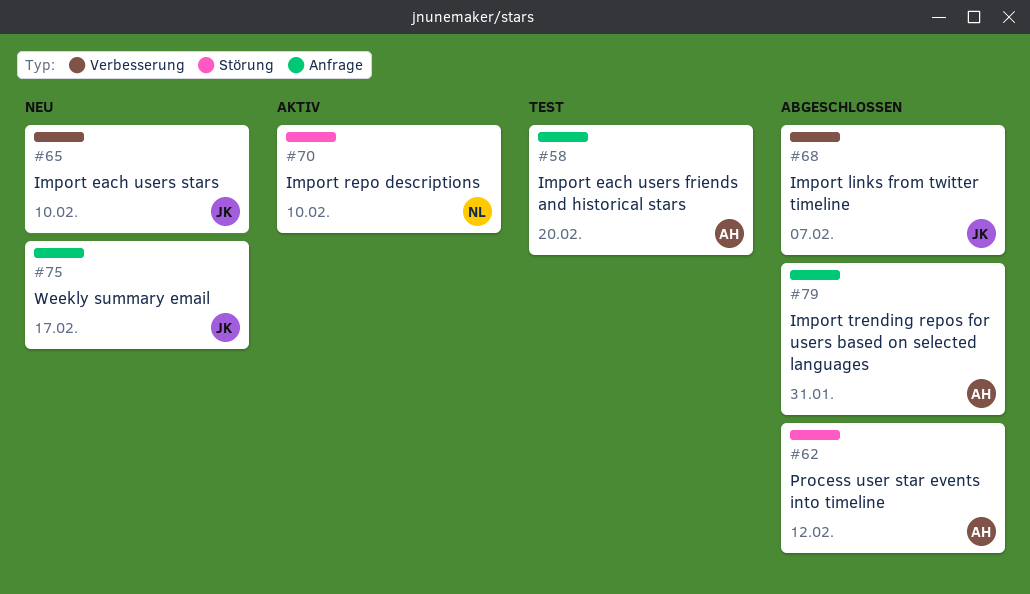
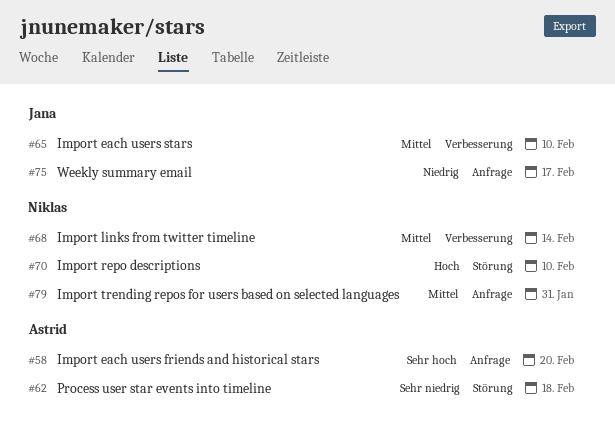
#62, due: Feb 12 -> Feb 18
#68, owner: Jana -> Niklas
#68, due: Feb 7 -> Feb 14
#79, owner: Astrid -> Niklas

